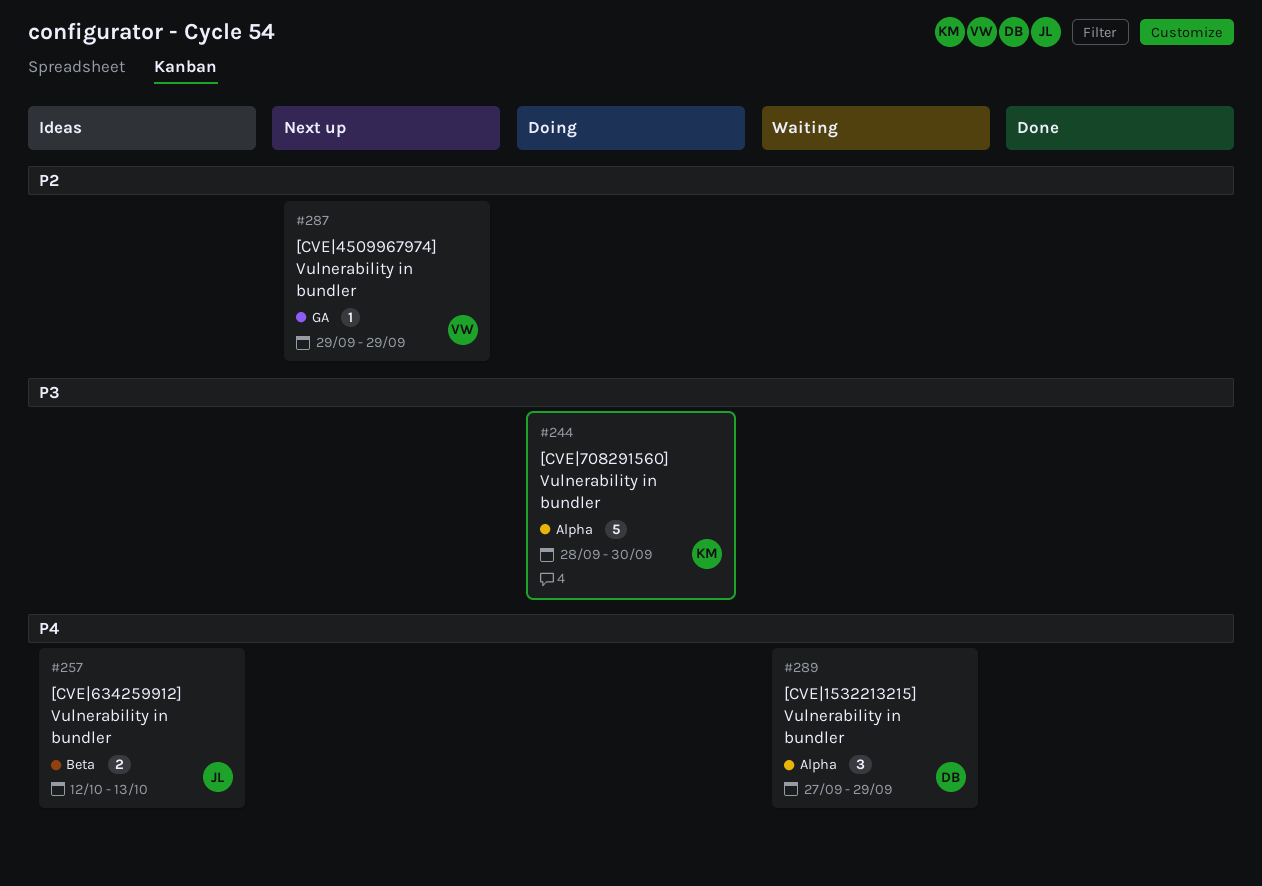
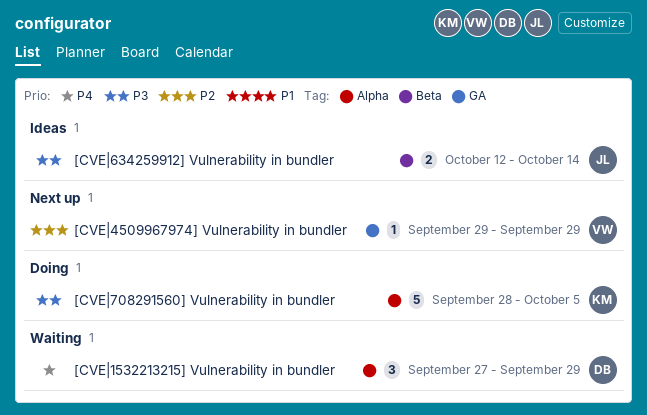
[CVE|634259912] Vulnerability in bundler, priority: P4 -> P3
[CVE|634259912] Vulnerability in bundler, due: Oct 13 -> Oct 14
[CVE|708291560] Vulnerability in bundler, due: Sep 30 -> Oct 5

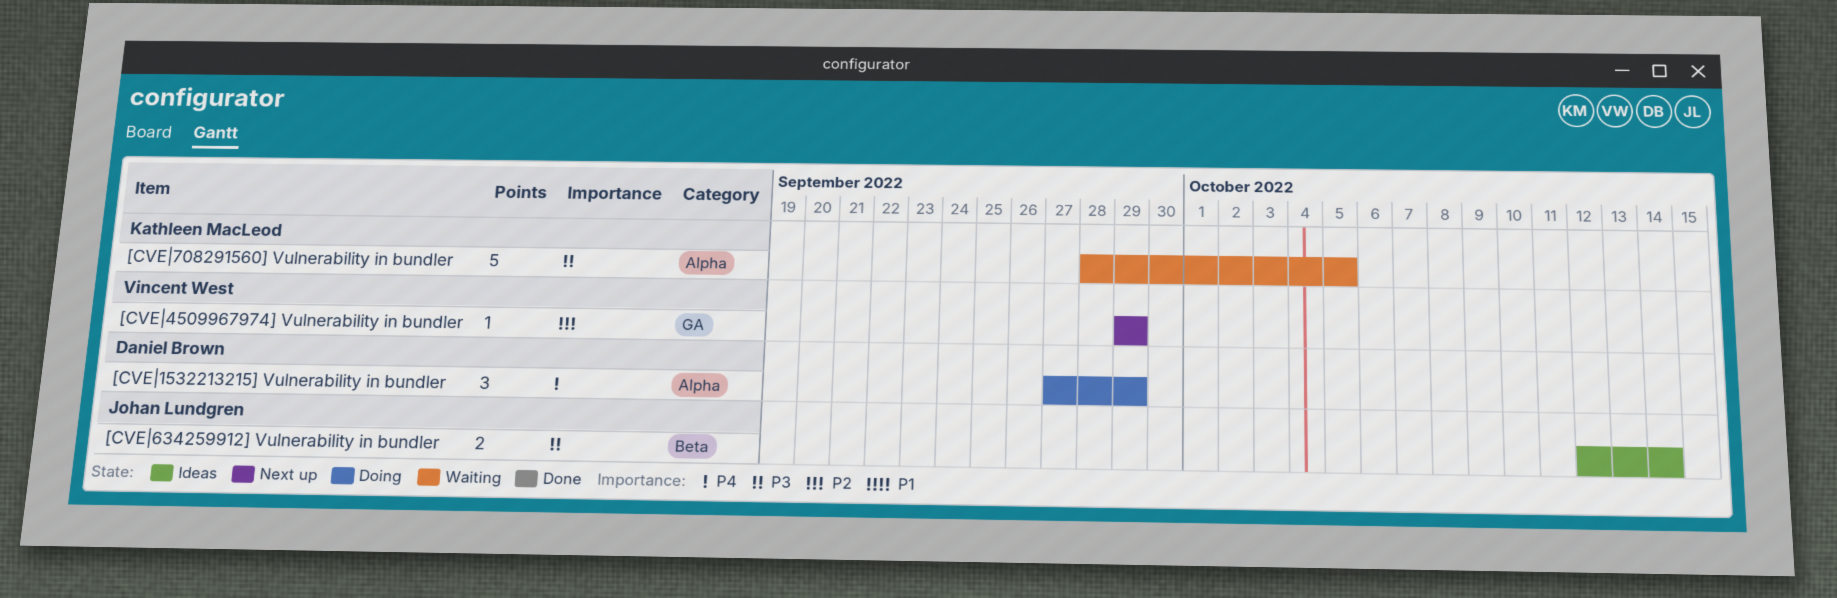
[CVE|1532213215] Vulnerability in bundler, status: Waiting -> Doing
[CVE|708291560] Vulnerability in bundler, status: Doing -> Waiting

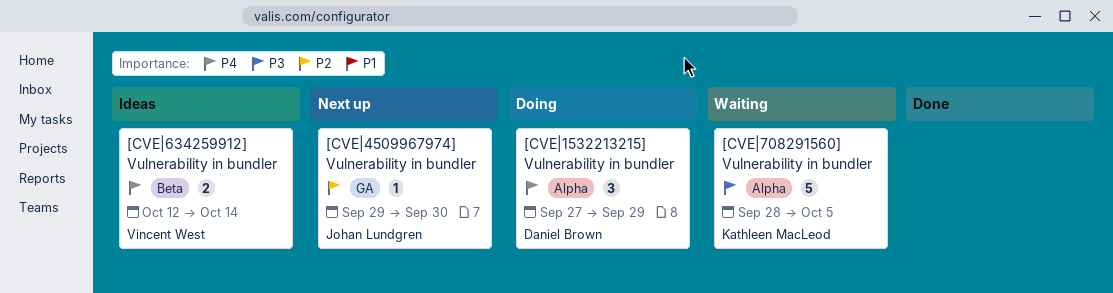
[CVE|4509967974] Vulnerability in bundler, owner: Vincent West -> Johan Lundgren
[CVE|4509967974] Vulnerability in bundler, due: Sep 29 -> Sep 30
[CVE|634259912] Vulnerability in bundler, owner: Johan Lundgren -> Vincent West
[CVE|634259912] Vulnerability in bundler, priority: P3 -> P4

